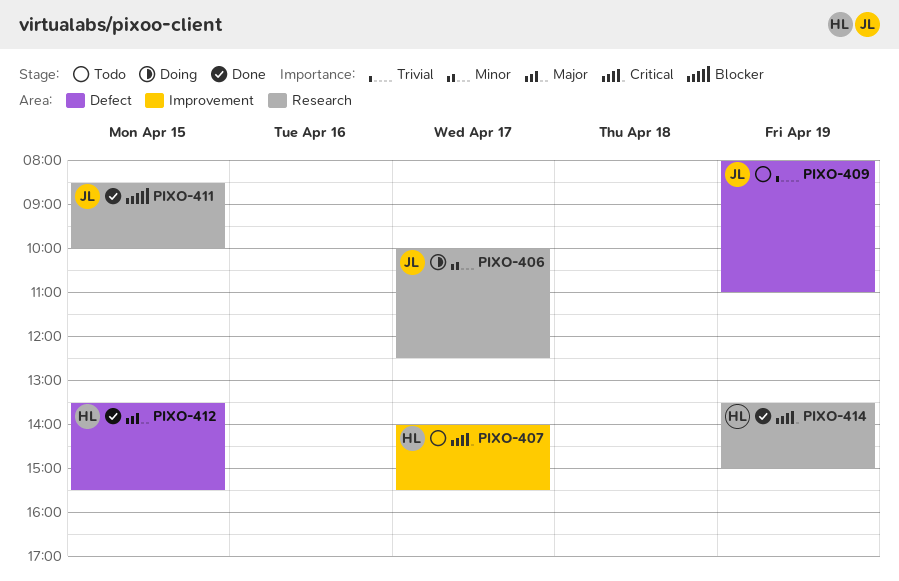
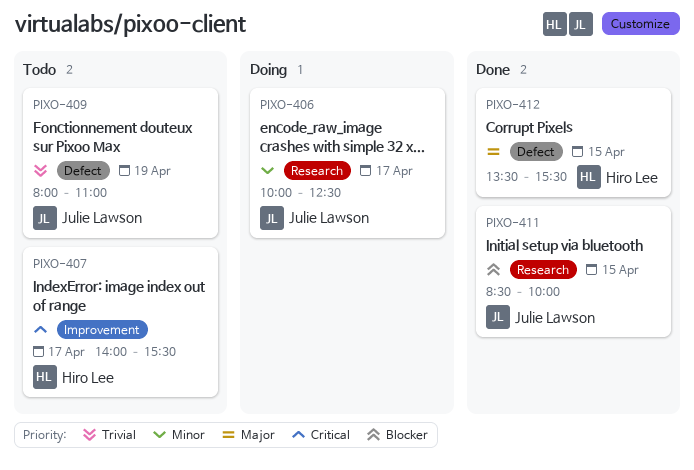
PIXO-414: present -> none

